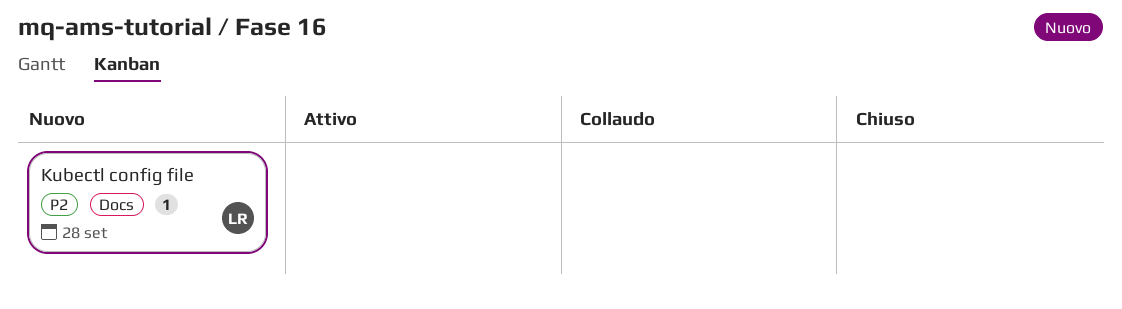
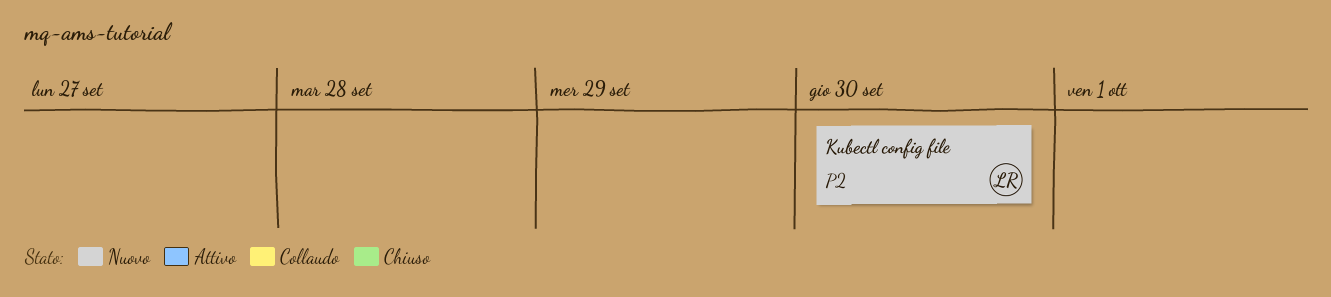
Kubectl config file, due: Sep 28 -> Sep 30

